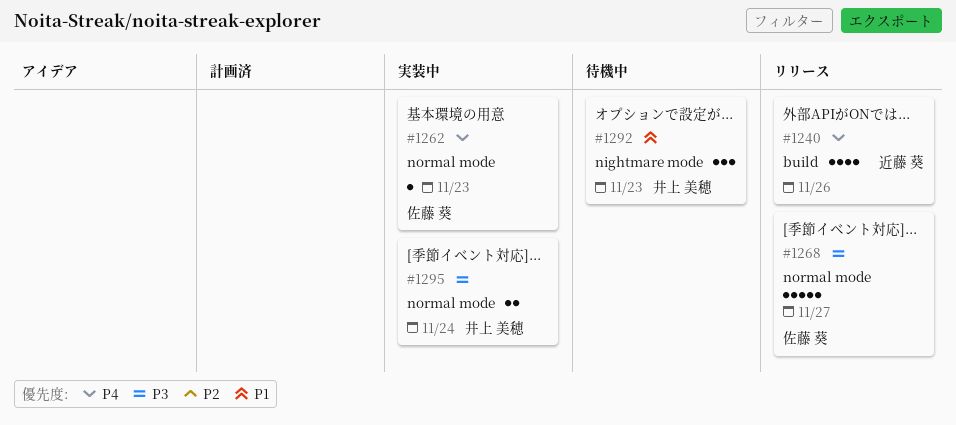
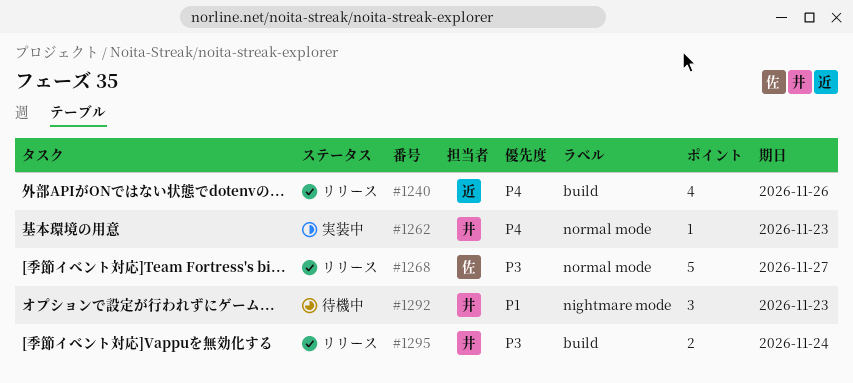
#1262, owner: 佐藤 葵 -> 井上 美穂
#1295, status: 実装中 -> リリース
#1295, label: normal mode -> build

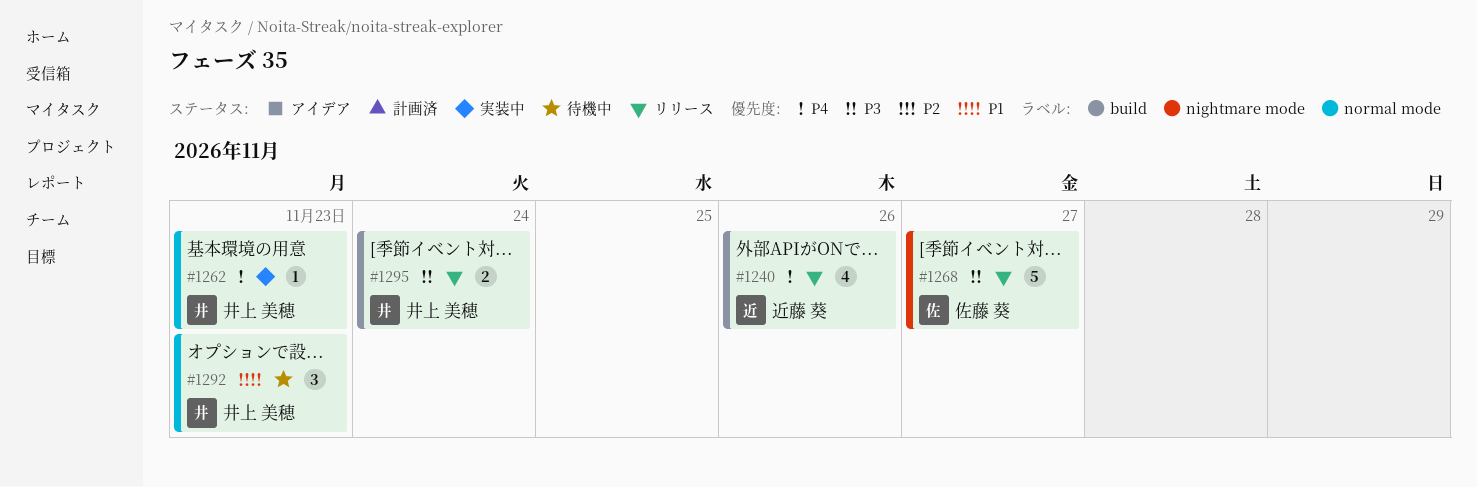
#1268, label: normal mode -> nightmare mode
#1292, label: nightmare mode -> normal mode

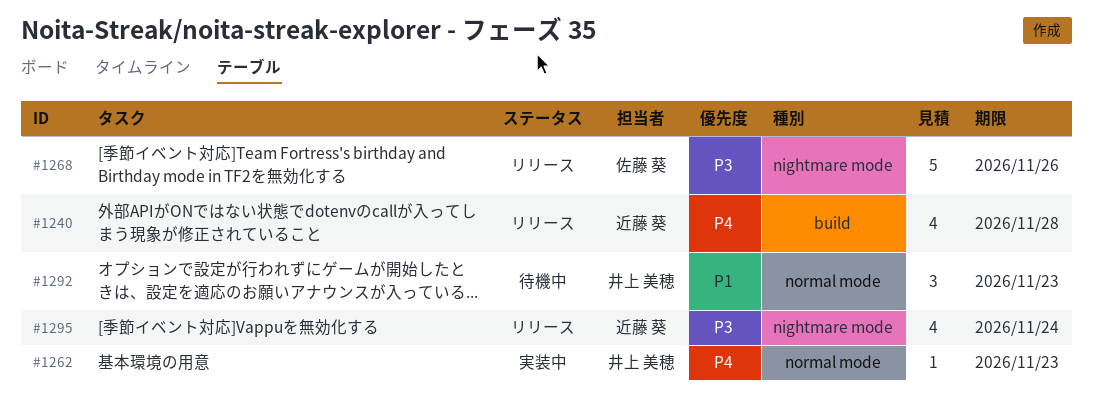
#1240, due: Nov 26 -> Nov 28
#1268, due: Nov 27 -> Nov 26
#1295, owner: 井上 美穂 -> 近藤 葵
#1295, label: build -> nightmare mode
#1295, estimate: 2 -> 4

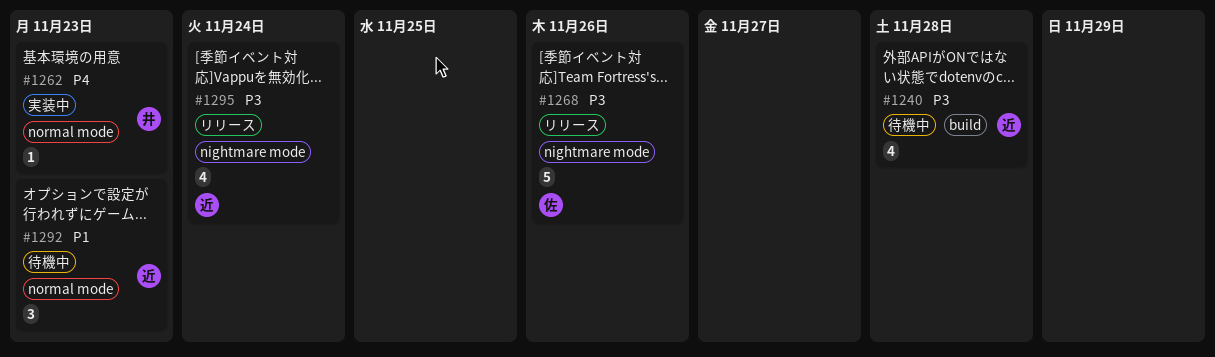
#1240, status: リリース -> 待機中
#1240, priority: P4 -> P3
#1292, owner: 井上 美穂 -> 近藤 葵

